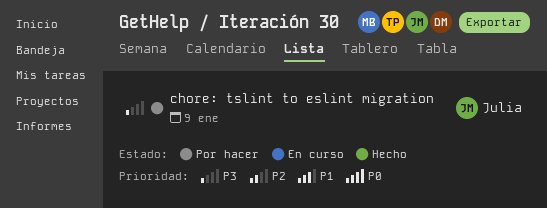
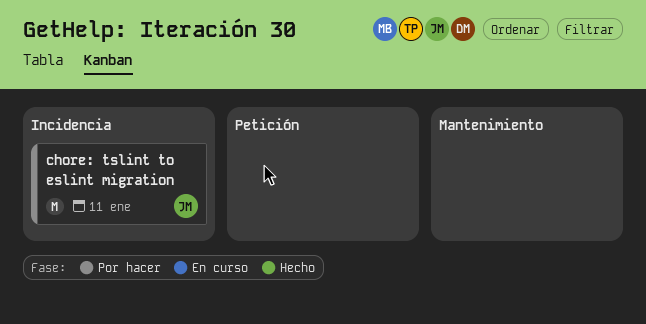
chore: tslint to eslint migration, due: Jan 9 -> Jan 11

